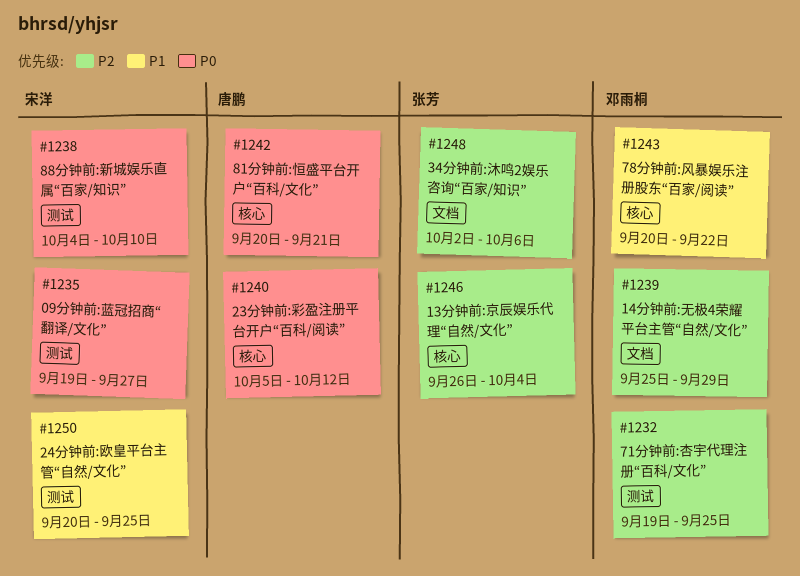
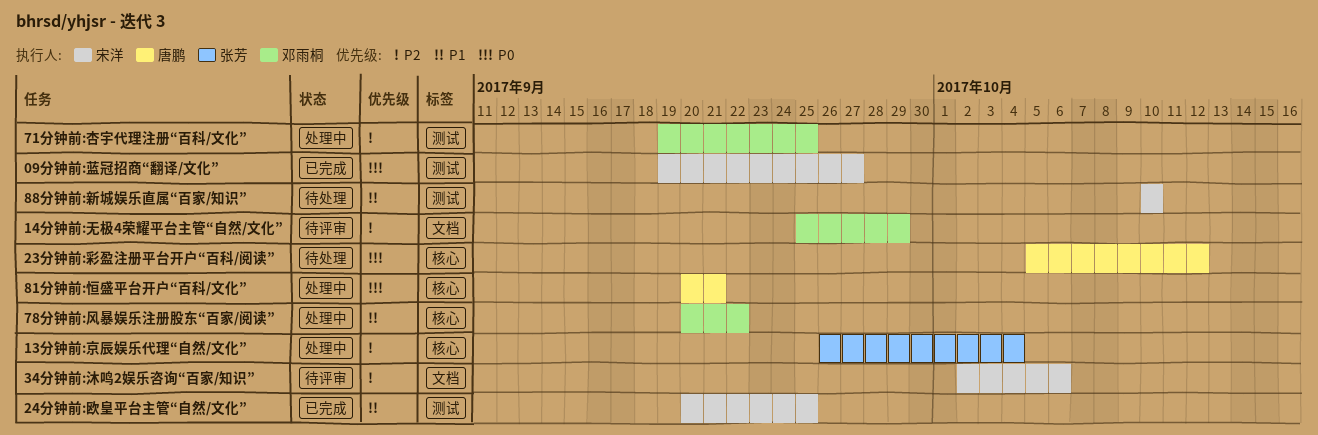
34分钟前:沐鸣2娱乐咨询“百家/知识”, owner: 张芳 -> 宋洋
88分钟前:新城娱乐直属“百家/知识”, priority: P0 -> P1
88分钟前:新城娱乐直属“百家/知识”, start: Oct 4 -> Oct 10

